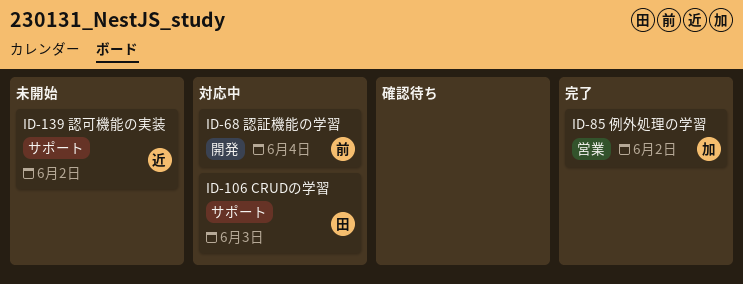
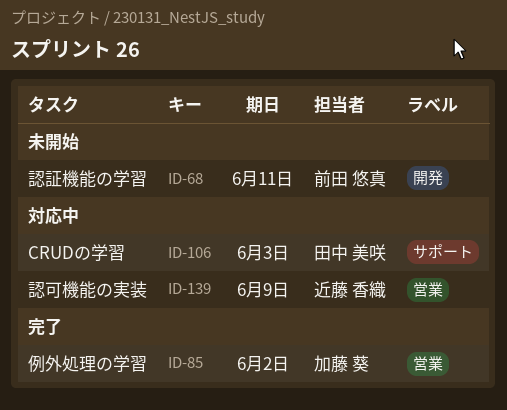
ID-68, status: 対応中 -> 未開始
ID-68, due: Jun 4 -> Jun 11
ID-139, status: 未開始 -> 対応中
ID-139, label: サポート -> 営業
ID-139, due: Jun 2 -> Jun 9

